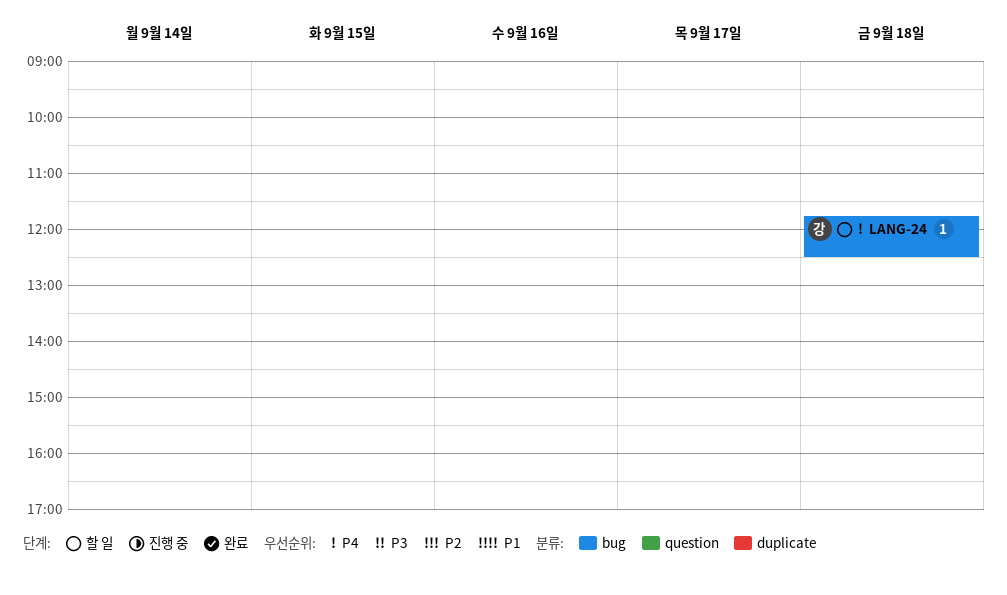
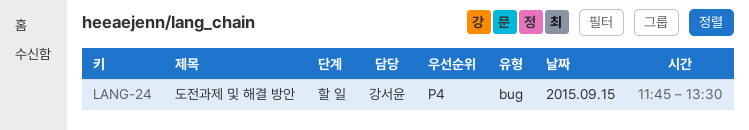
LANG-24, day: Sep 18 -> Sep 15
LANG-24, ends: 12:30 -> 13:30

